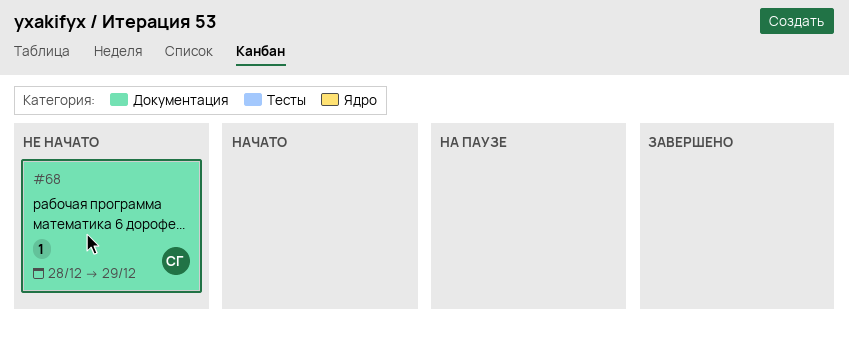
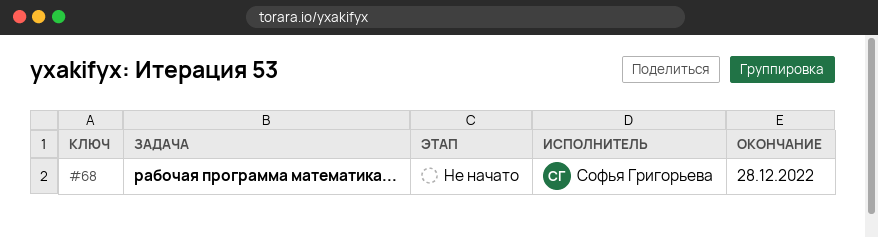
#68, due: Dec 29 -> Dec 28

